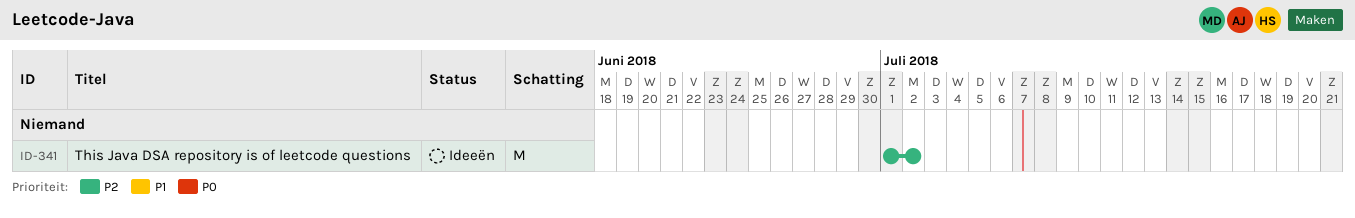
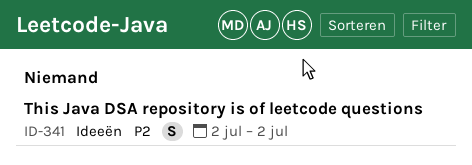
ID-341, estimate: M -> S
ID-341, start: Jul 1 -> Jul 2

